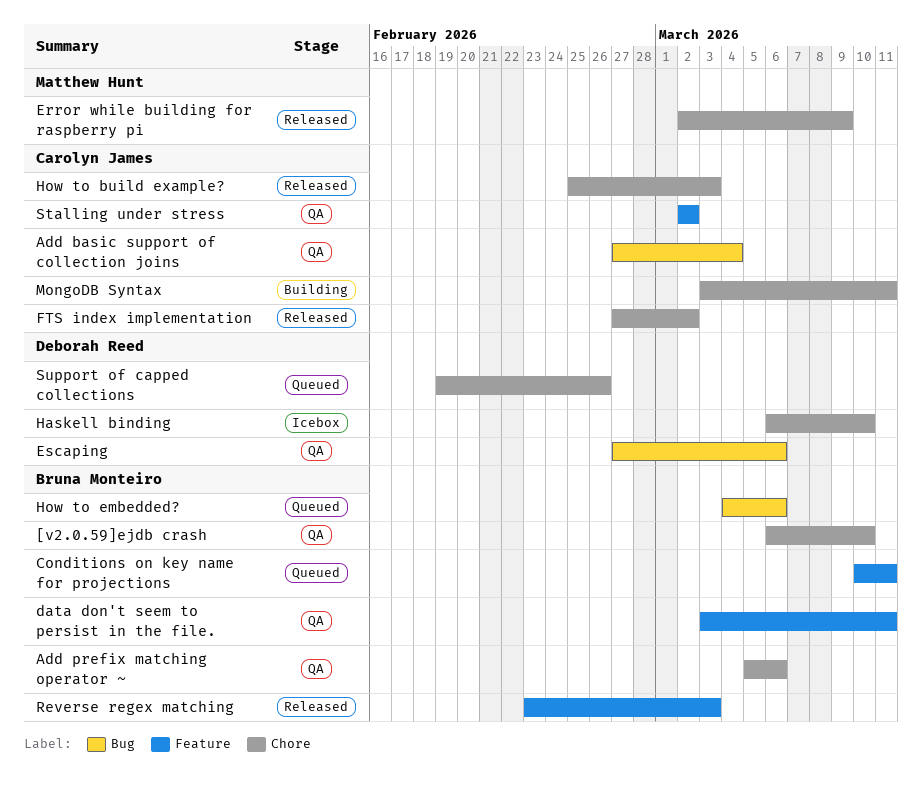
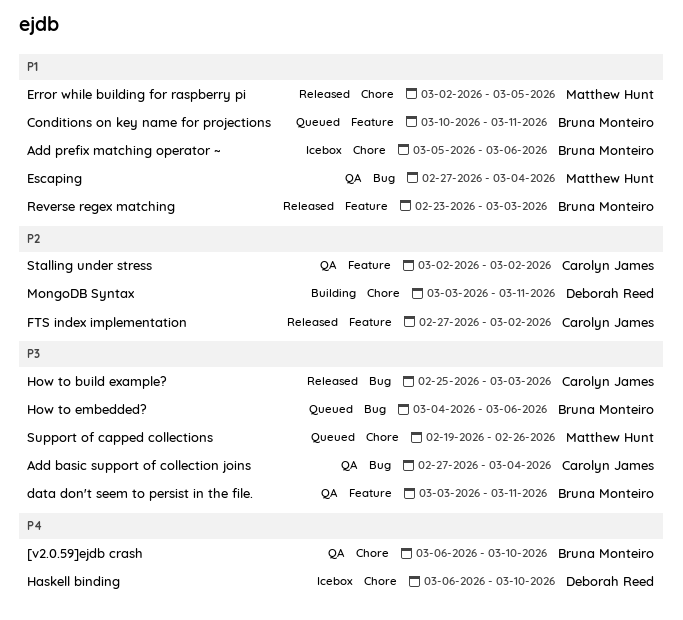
Add prefix matching operator ~, status: QA -> Icebox
Error while building for raspberry pi, due: Mar 9 -> Mar 5
Escaping, owner: Deborah Reed -> Matthew Hunt
Escaping, due: Mar 6 -> Mar 4
FTS index implementation, label: Chore -> Feature
How to build example?, label: Chore -> Bug
MongoDB Syntax, owner: Carolyn James -> Deborah Reed
Support of capped collections, owner: Deborah Reed -> Matthew Hunt

